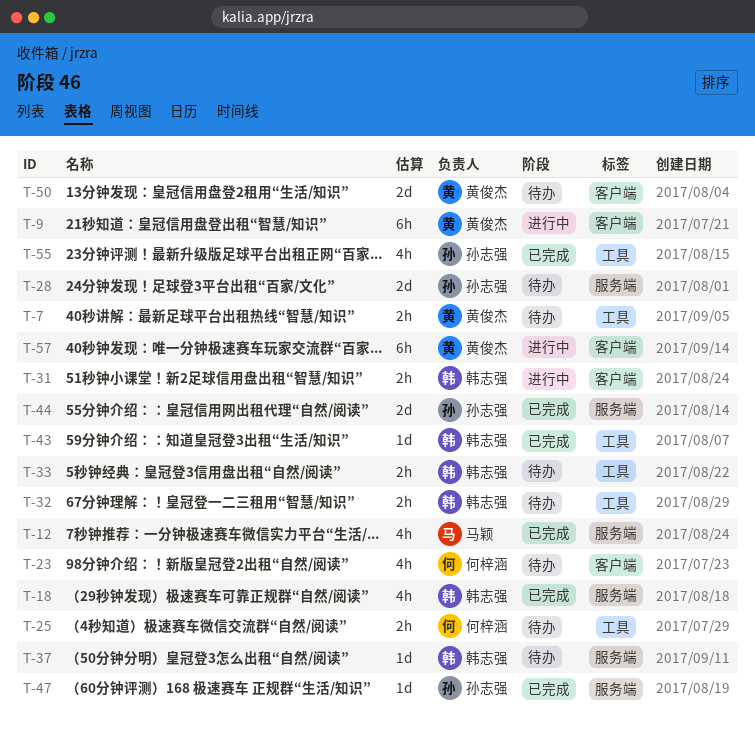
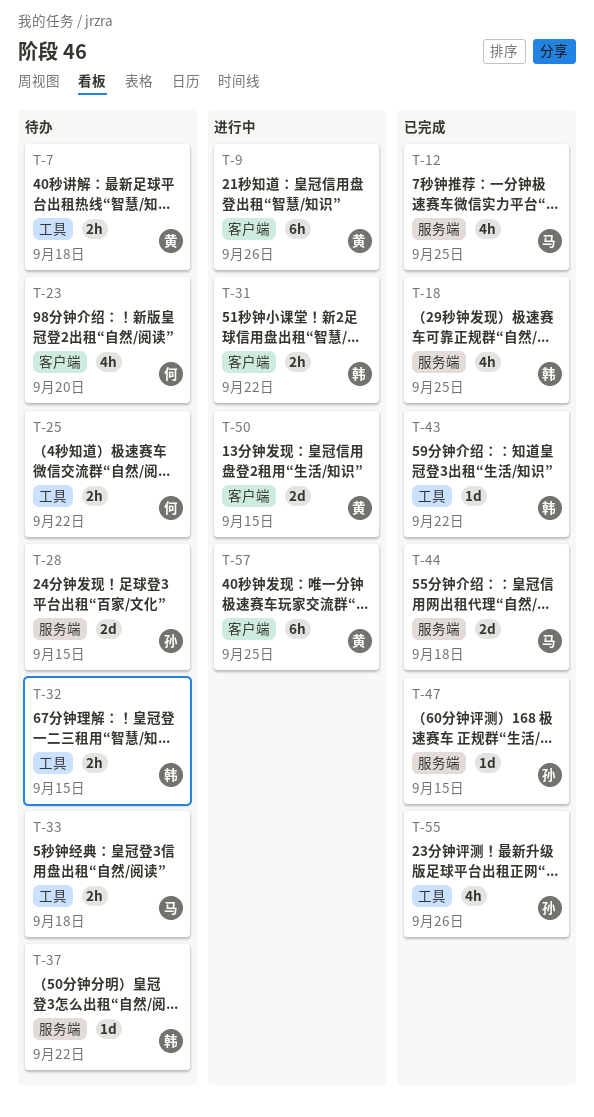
T-33, owner: 韩志强 -> 马颖
T-44, owner: 孙志强 -> 马颖
T-50, status: 待办 -> 进行中

